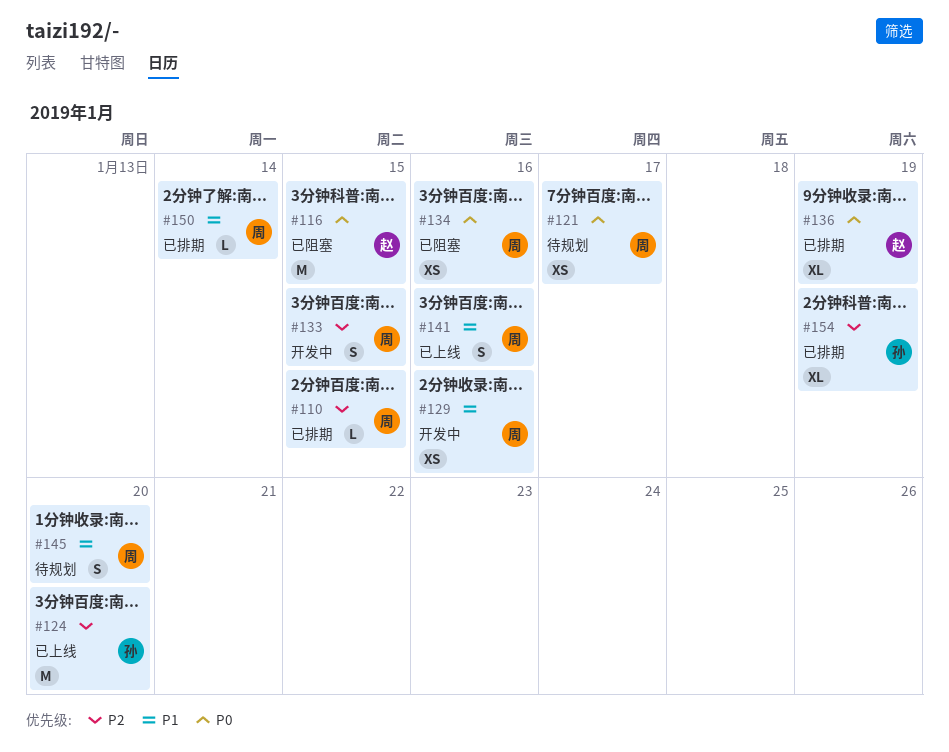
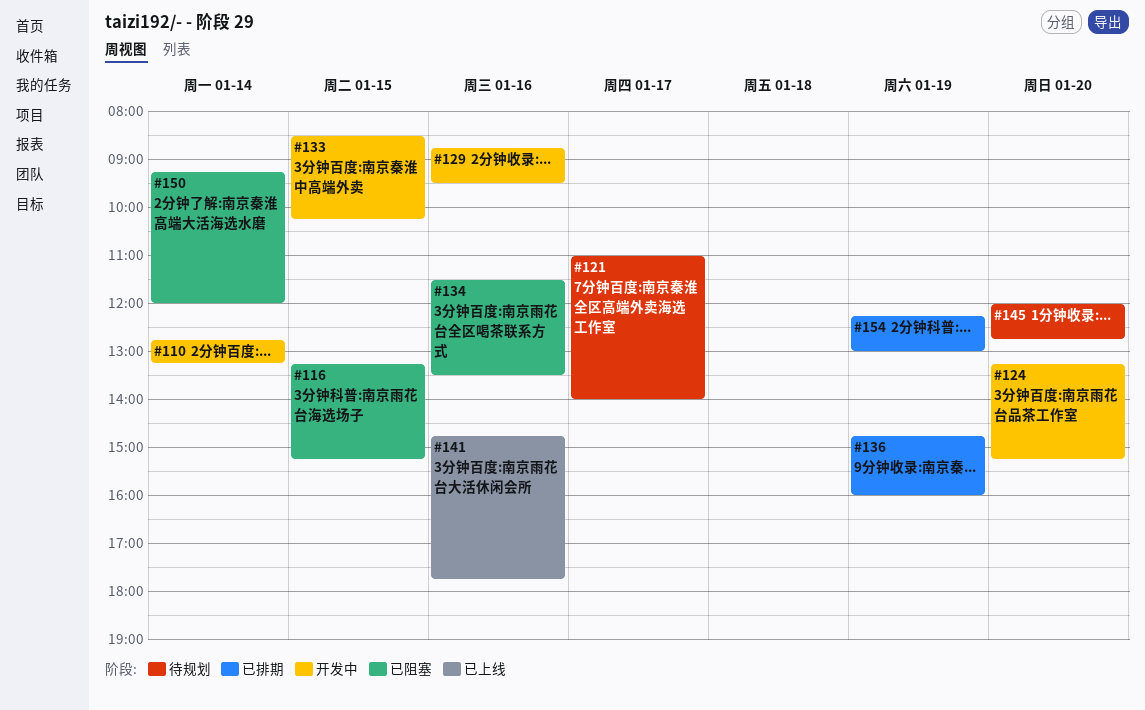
#110, status: 已排期 -> 开发中
#110, day: Jan 15 -> Jan 14
#124, status: 已上线 -> 开发中
#150, status: 已排期 -> 已阻塞

